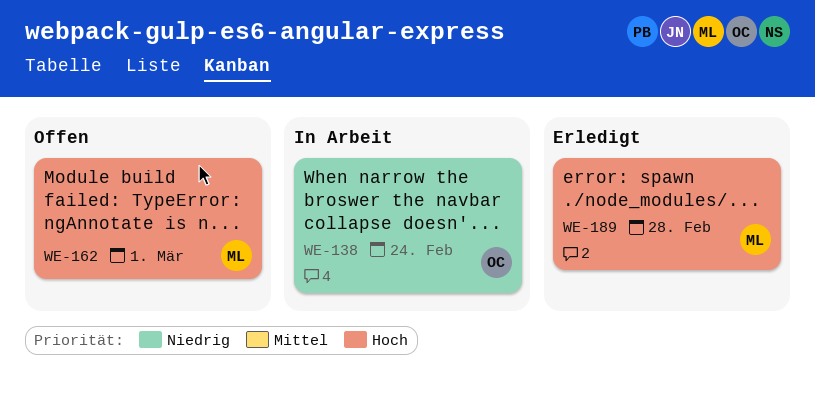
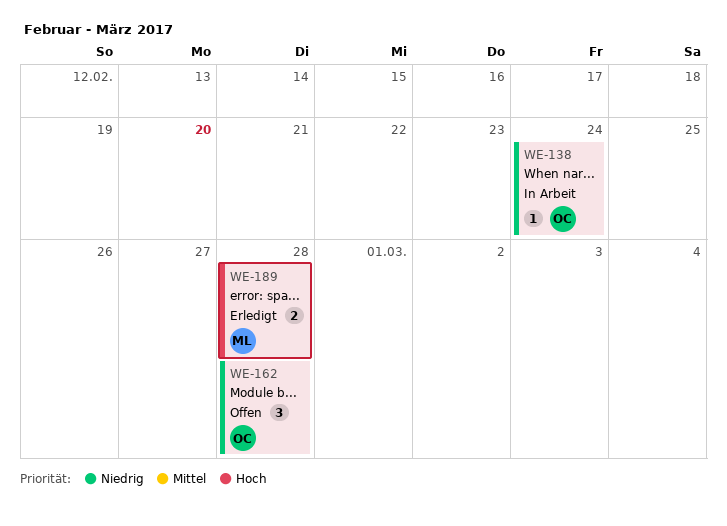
WE-162, owner: ML -> OC
WE-162, priority: Hoch -> Niedrig
WE-162, due: Mar 1 -> Feb 28

